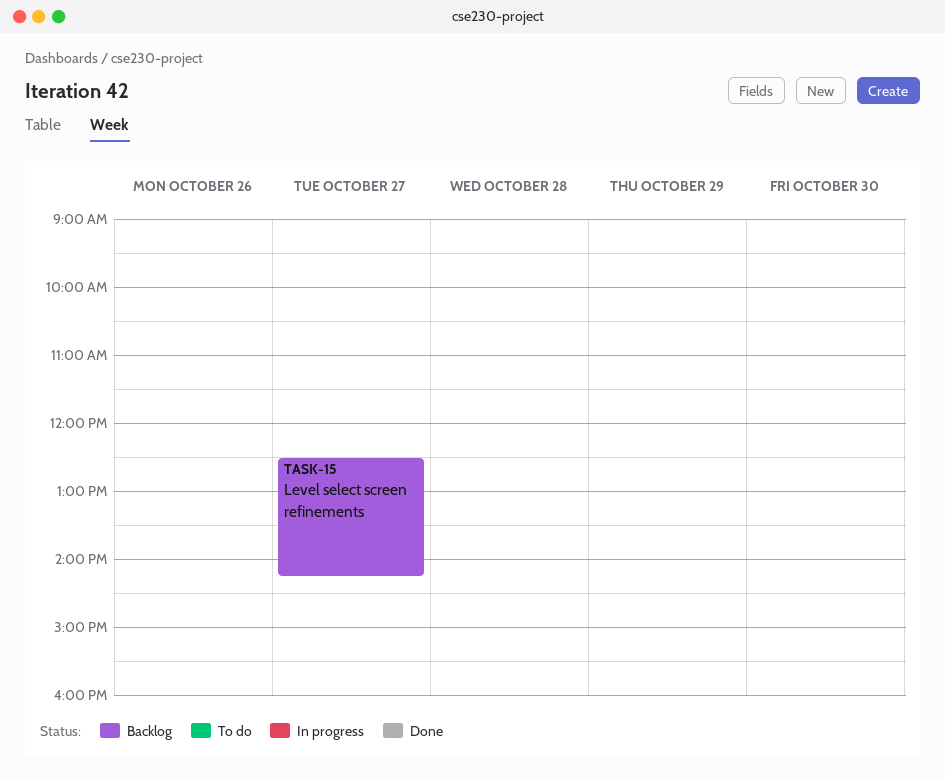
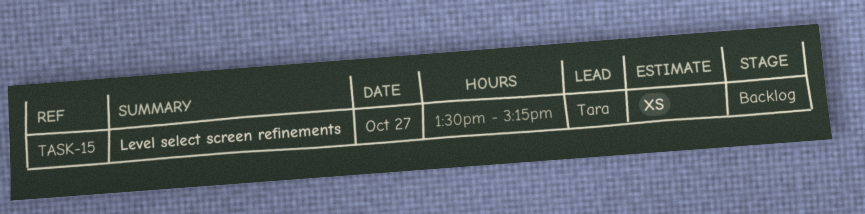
TASK-15, begins: 12:30 -> 13:30
TASK-15, ends: 14:15 -> 15:15

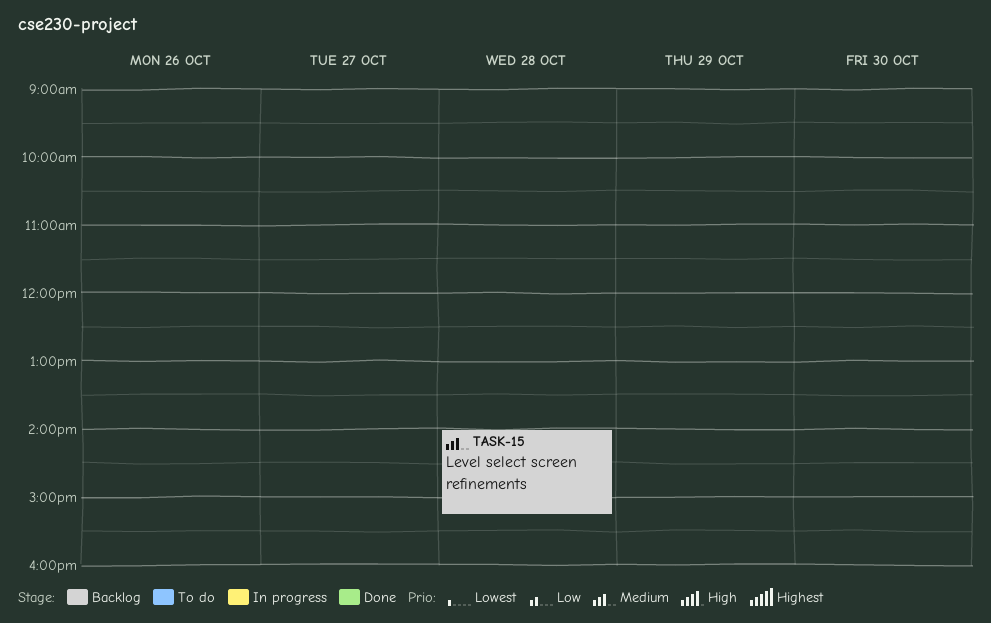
TASK-15, day: Oct 27 -> Oct 28
TASK-15, begins: 13:30 -> 14:00

